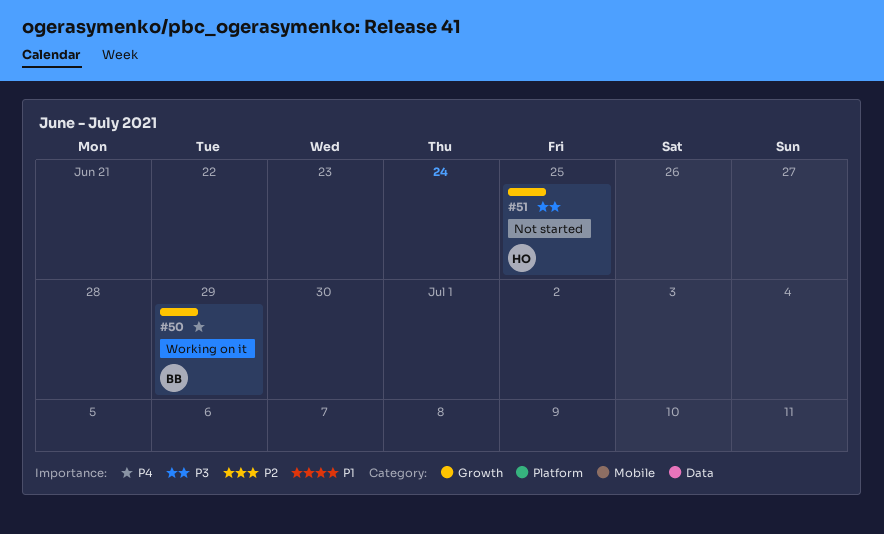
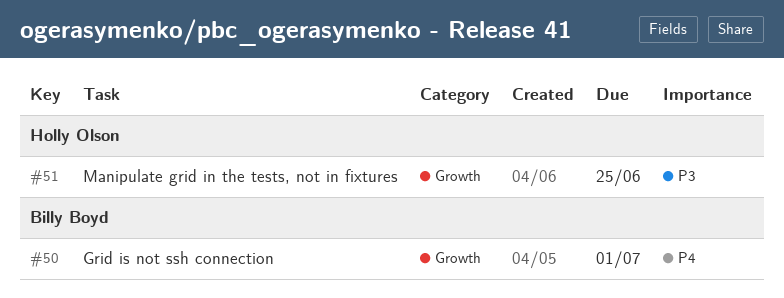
#50, due: Jun 29 -> Jul 1

